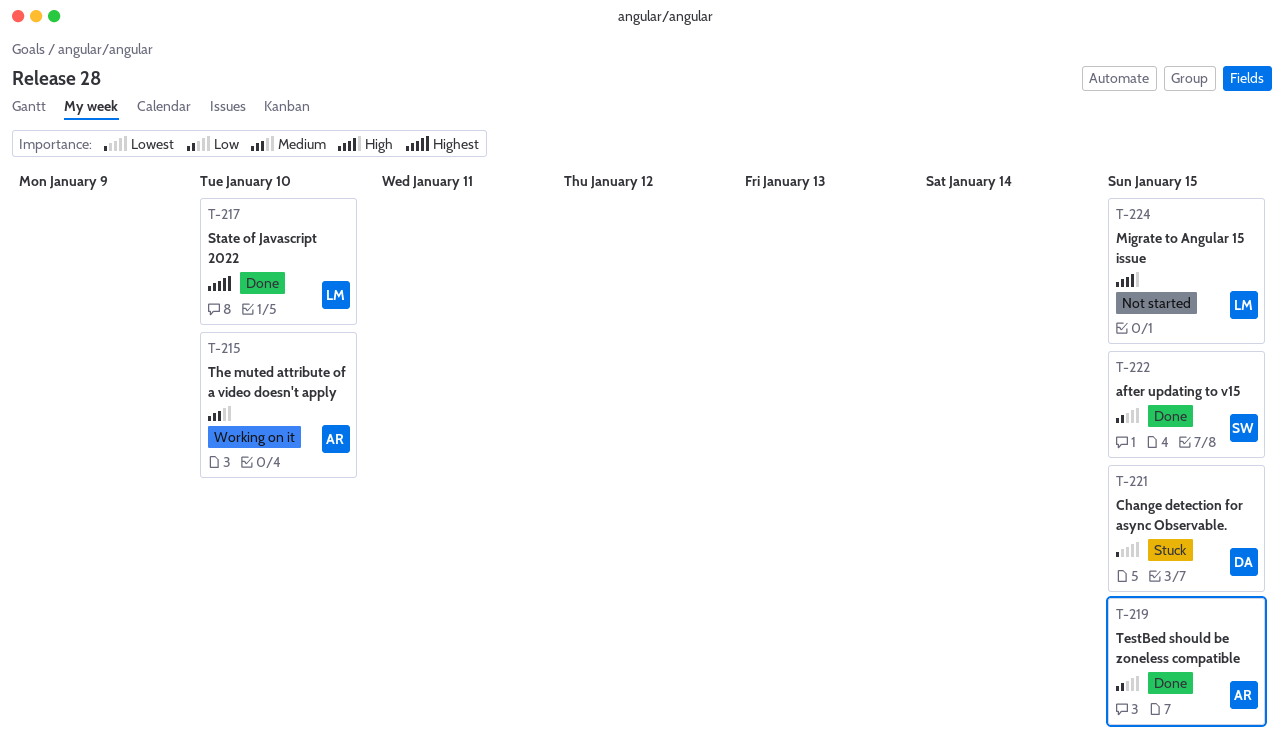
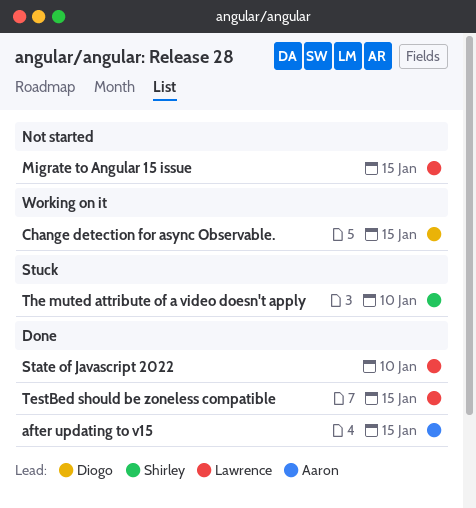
after updating to v15, owner: Shirley -> Aaron
Change detection for async Observable., status: Stuck -> Working on it
TestBed should be zoneless compatible, owner: Aaron -> Lawrence
The muted attribute of a video doesn't apply, status: Working on it -> Stuck
The muted attribute of a video doesn't apply, owner: Aaron -> Shirley

